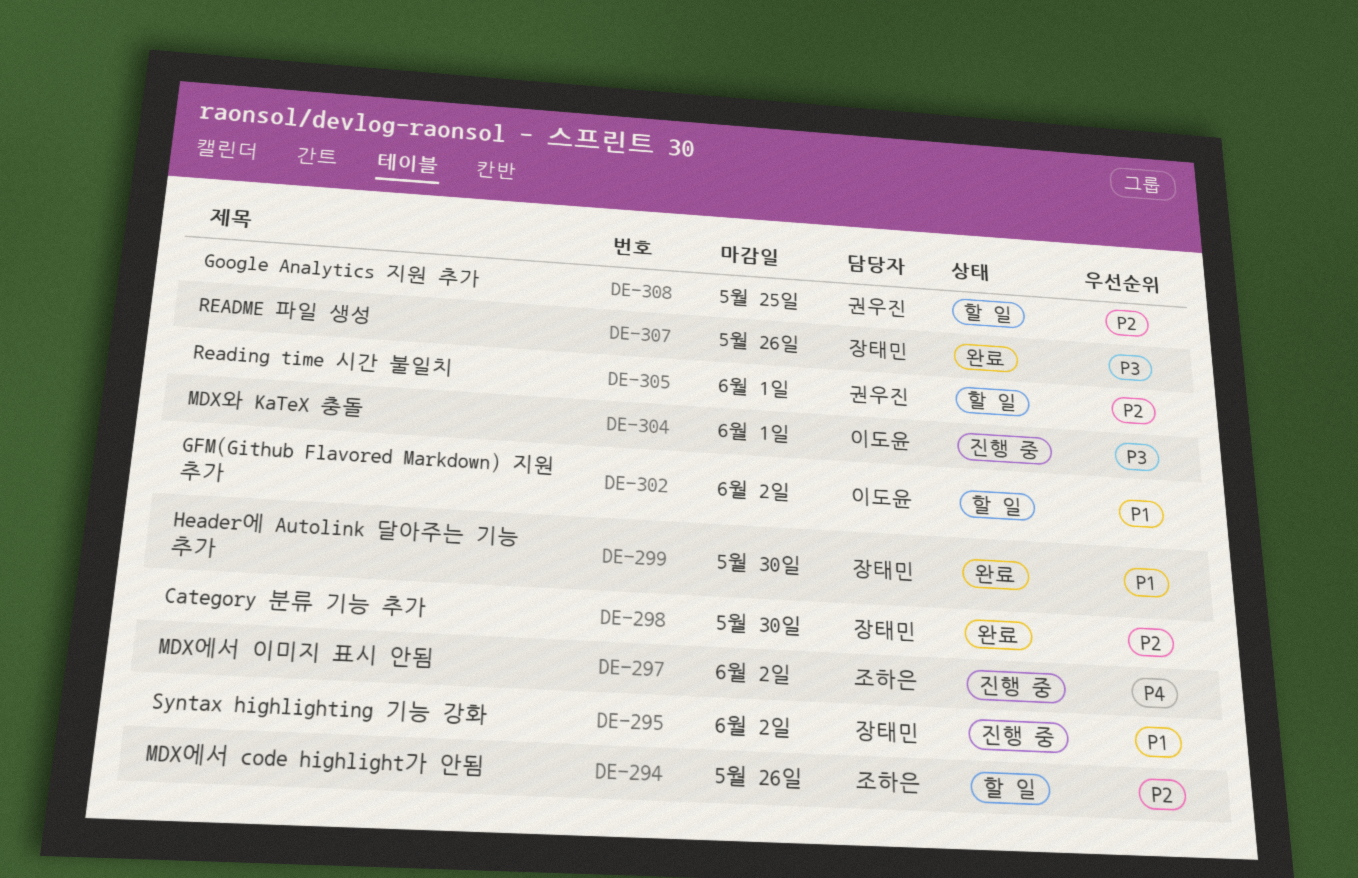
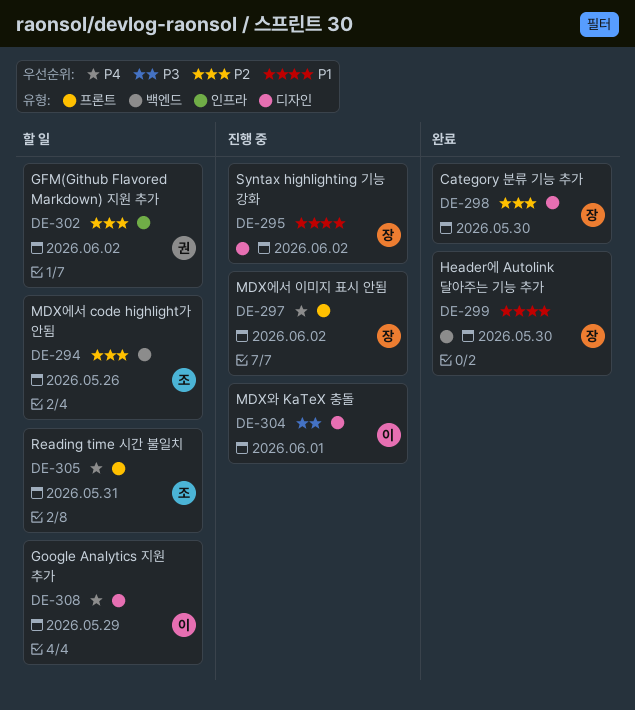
DE-297, owner: 조하은 -> 장태민
DE-302, owner: 이도윤 -> 권우진
DE-302, priority: P1 -> P2
DE-305, owner: 권우진 -> 조하은
DE-305, priority: P2 -> P4
DE-305, due: Jun 1 -> May 31
DE-307: present -> none
DE-308, owner: 권우진 -> 이도윤
DE-308, priority: P2 -> P4
DE-308, due: May 25 -> May 29

